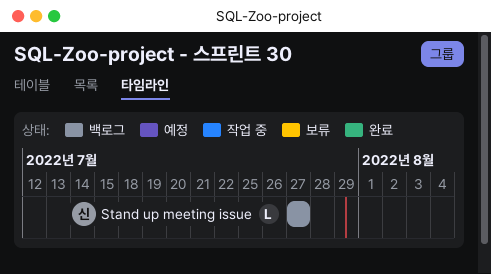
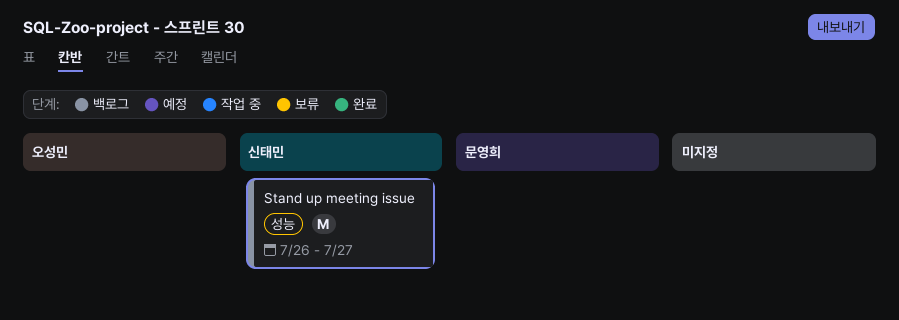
Stand up meeting issue, estimate: L -> M
Stand up meeting issue, start: Jul 27 -> Jul 26

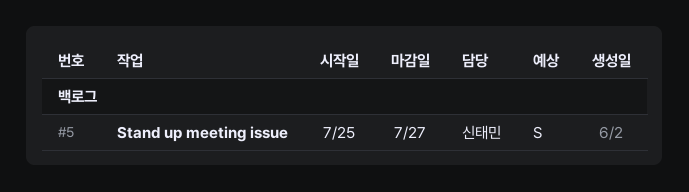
Stand up meeting issue, estimate: M -> S
Stand up meeting issue, start: Jul 26 -> Jul 25

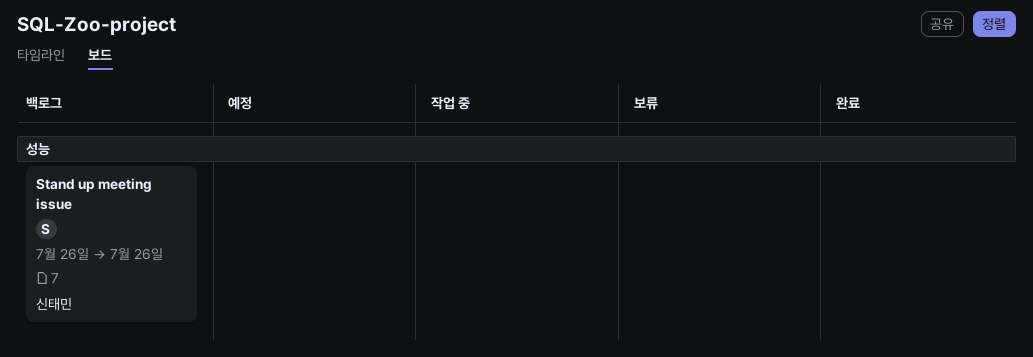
Stand up meeting issue, start: Jul 25 -> Jul 26
Stand up meeting issue, due: Jul 27 -> Jul 26

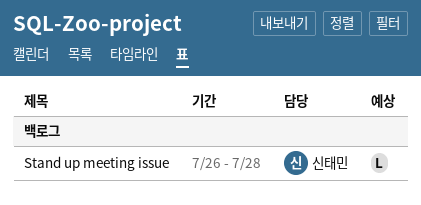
Stand up meeting issue, estimate: S -> L
Stand up meeting issue, due: Jul 26 -> Jul 28

